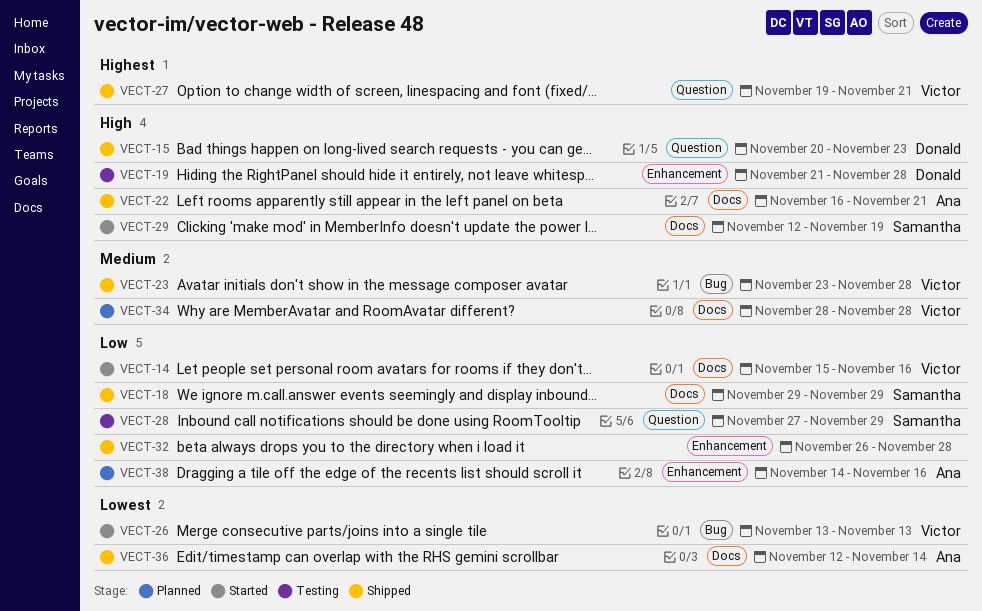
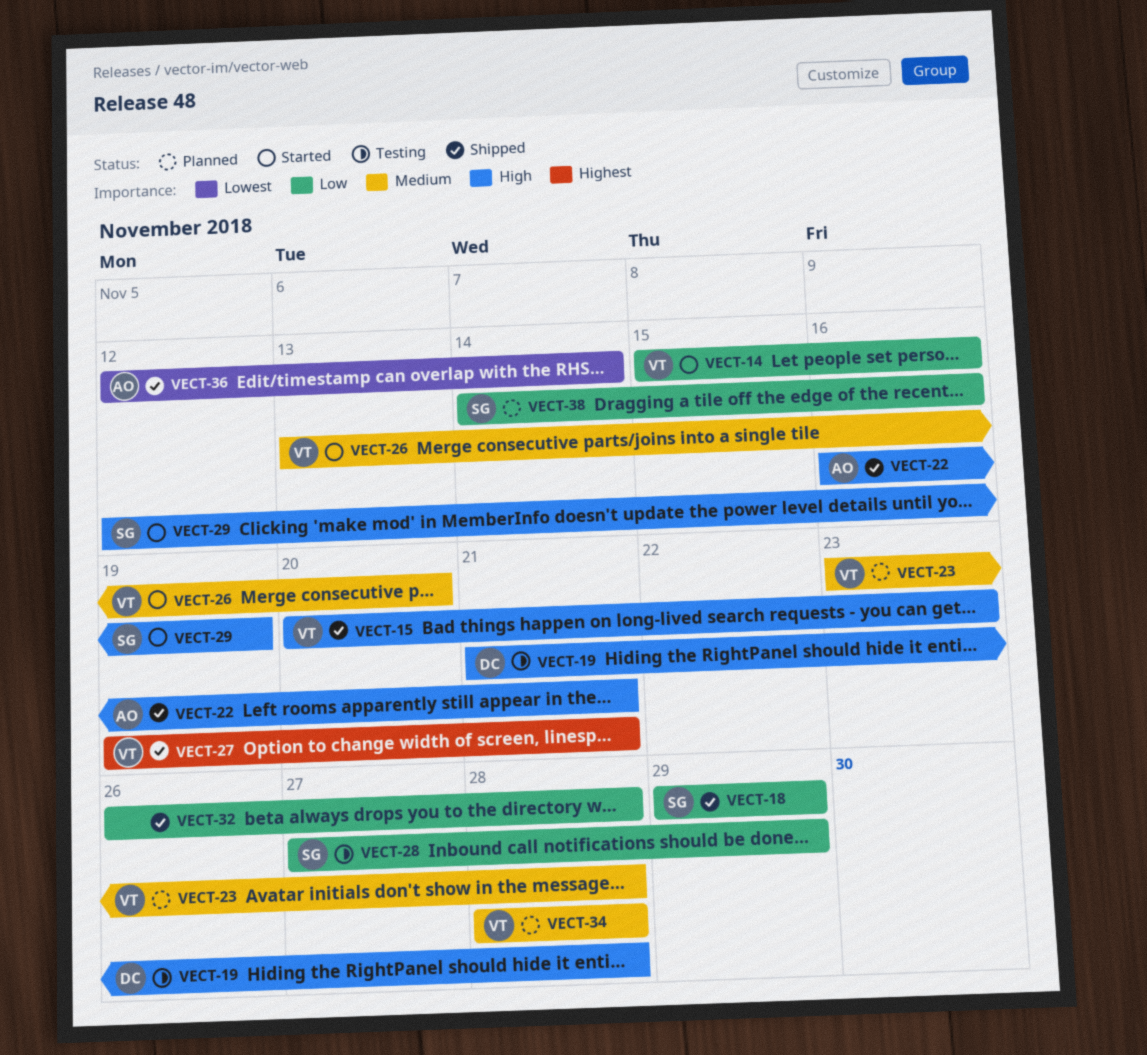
VECT-15, owner: Donald -> Victor
VECT-23, status: Shipped -> Planned
VECT-26, priority: Lowest -> Medium
VECT-26, due: Nov 13 -> Nov 20
VECT-38, owner: Ana -> Samantha

